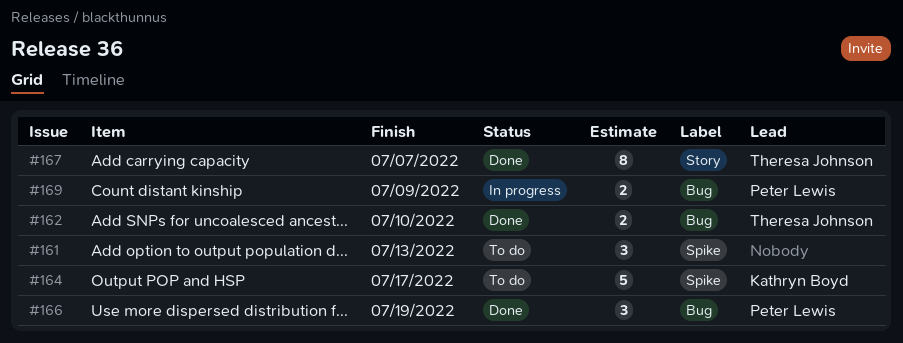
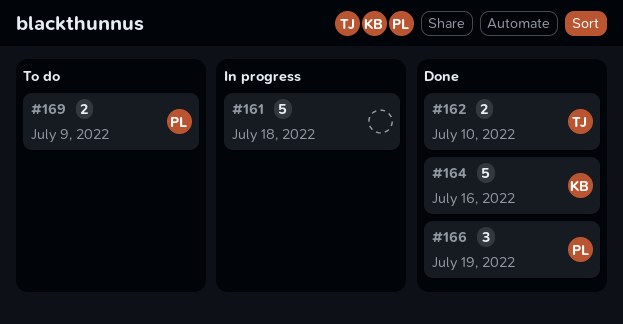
#161, status: To do -> In progress
#161, estimate: 3 -> 5
#161, due: Jul 13 -> Jul 18
#164, status: To do -> Done
#164, due: Jul 17 -> Jul 16
#167: present -> none
#169, status: In progress -> To do

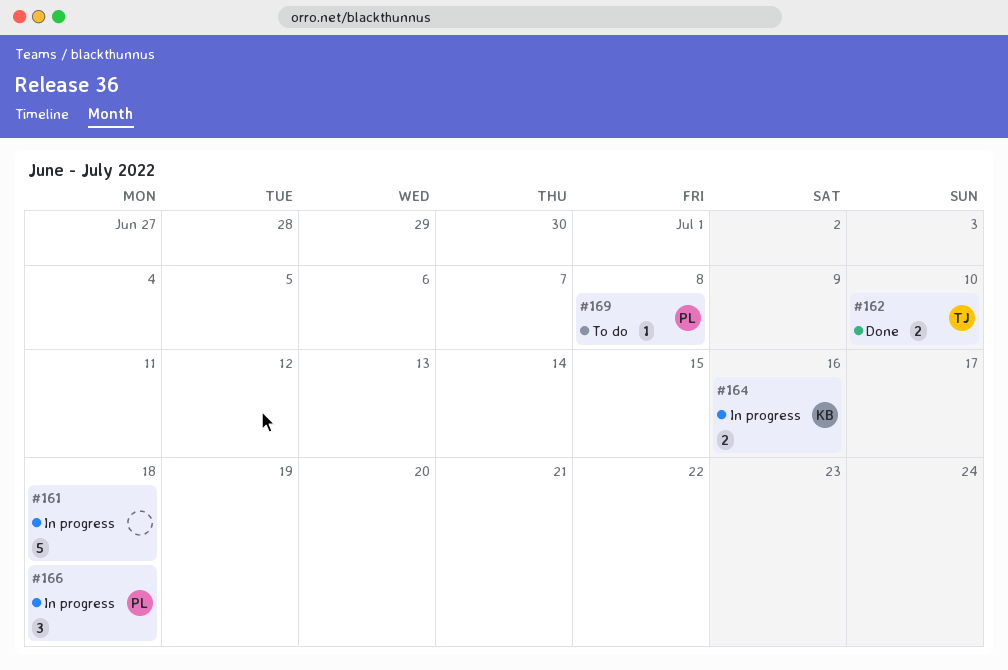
#164, status: Done -> In progress
#164, estimate: 5 -> 2
#166, status: Done -> In progress
#166, due: Jul 19 -> Jul 18
#169, estimate: 2 -> 1
#169, due: Jul 9 -> Jul 8

